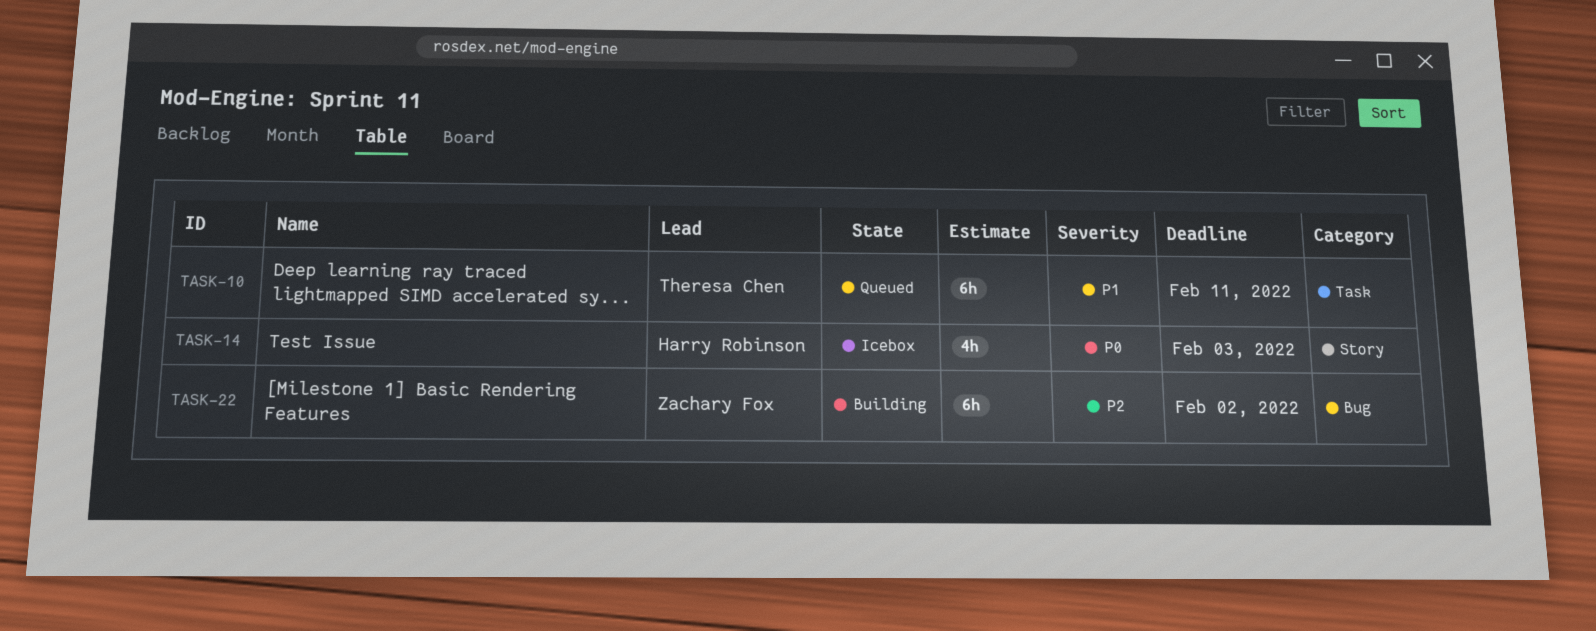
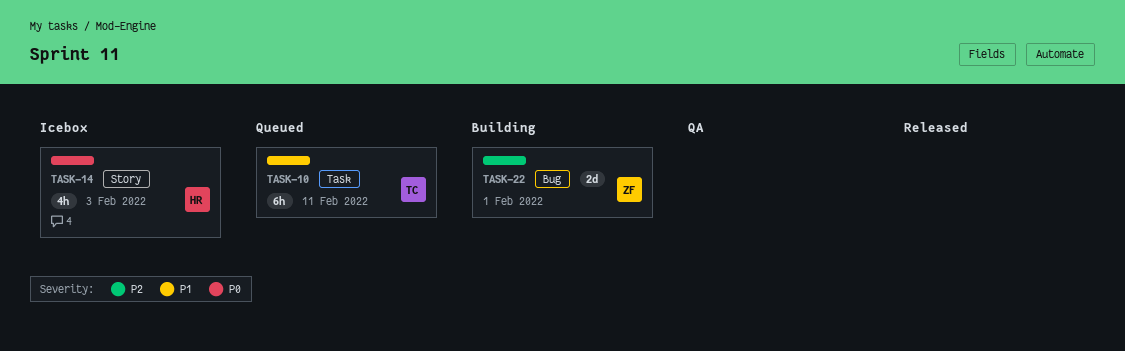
TASK-22, estimate: 6h -> 2d
TASK-22, due: Feb 2 -> Feb 1

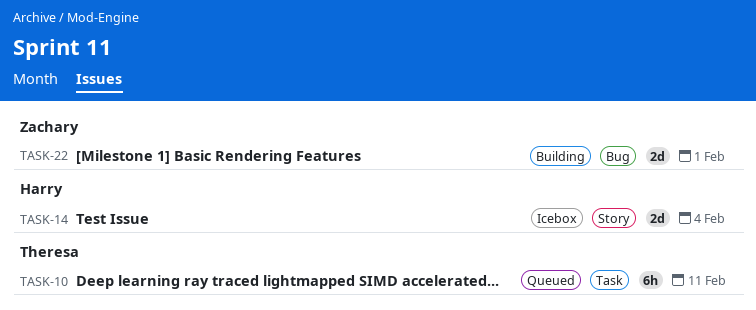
TASK-14, estimate: 4h -> 2d
TASK-14, due: Feb 3 -> Feb 4

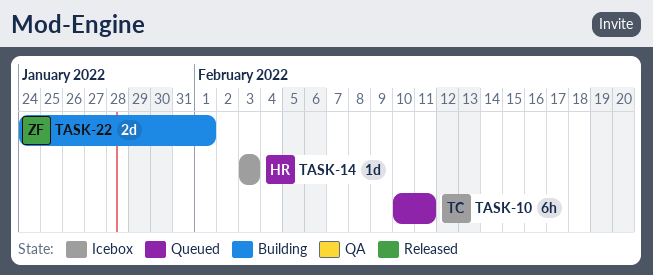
TASK-14, estimate: 2d -> 1d
TASK-14, due: Feb 4 -> Feb 3

